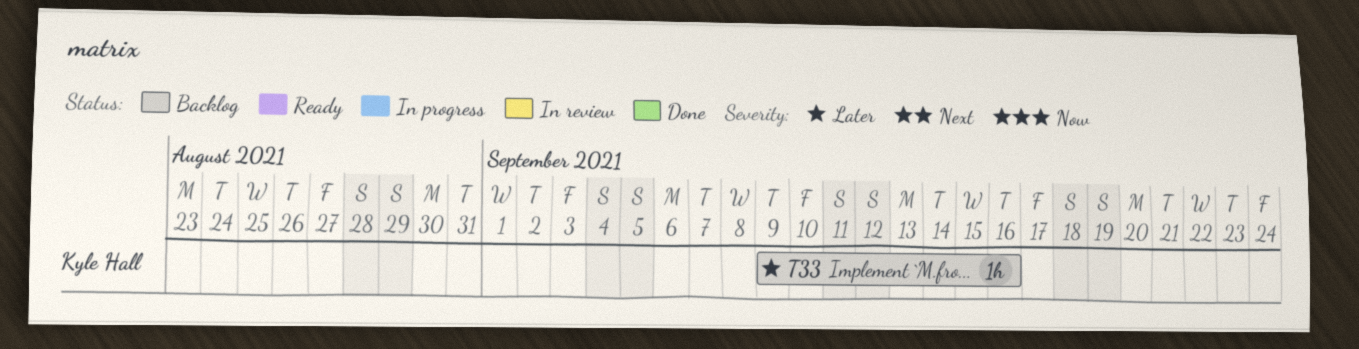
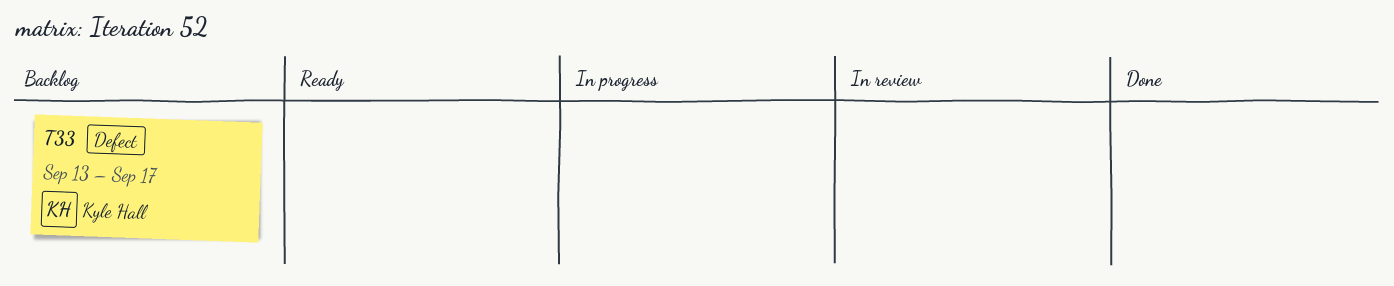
T33, start: Sep 9 -> Sep 13
T33, due: Sep 16 -> Sep 17

